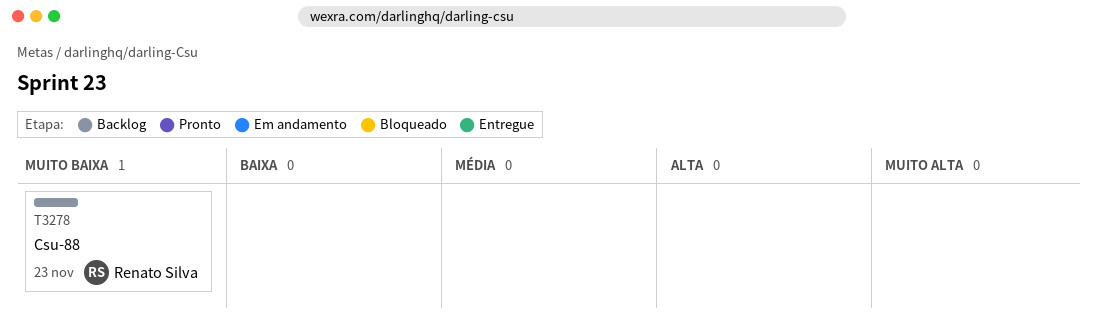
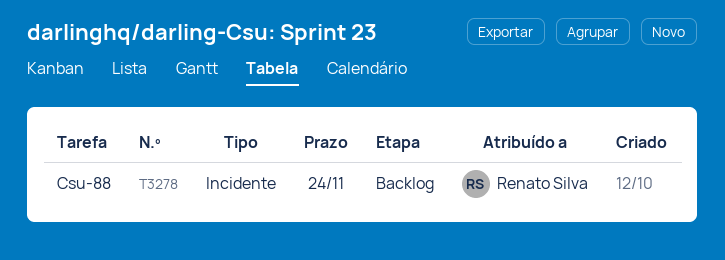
T3278, due: Nov 23 -> Nov 24

